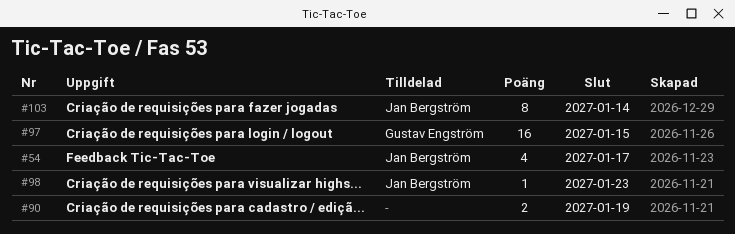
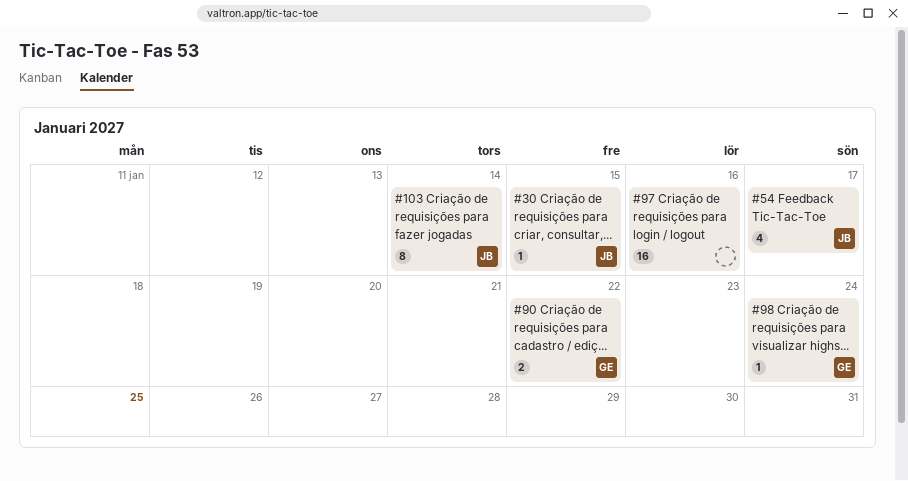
#30: none -> present
#90, owner: none -> Gustav Engström
#90, due: Jan 19 -> Jan 22
#97, owner: Gustav Engström -> none
#97, due: Jan 15 -> Jan 16
#98, owner: Jan Bergström -> Gustav Engström
#98, due: Jan 23 -> Jan 24

